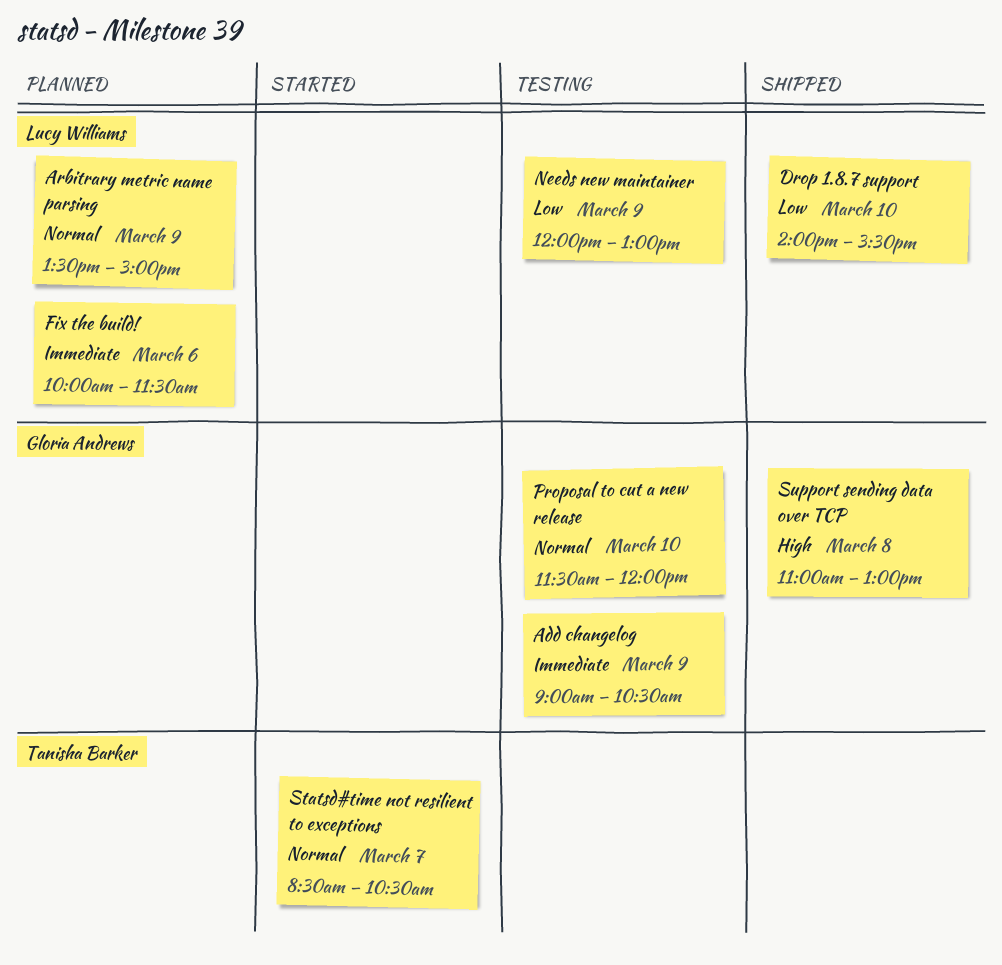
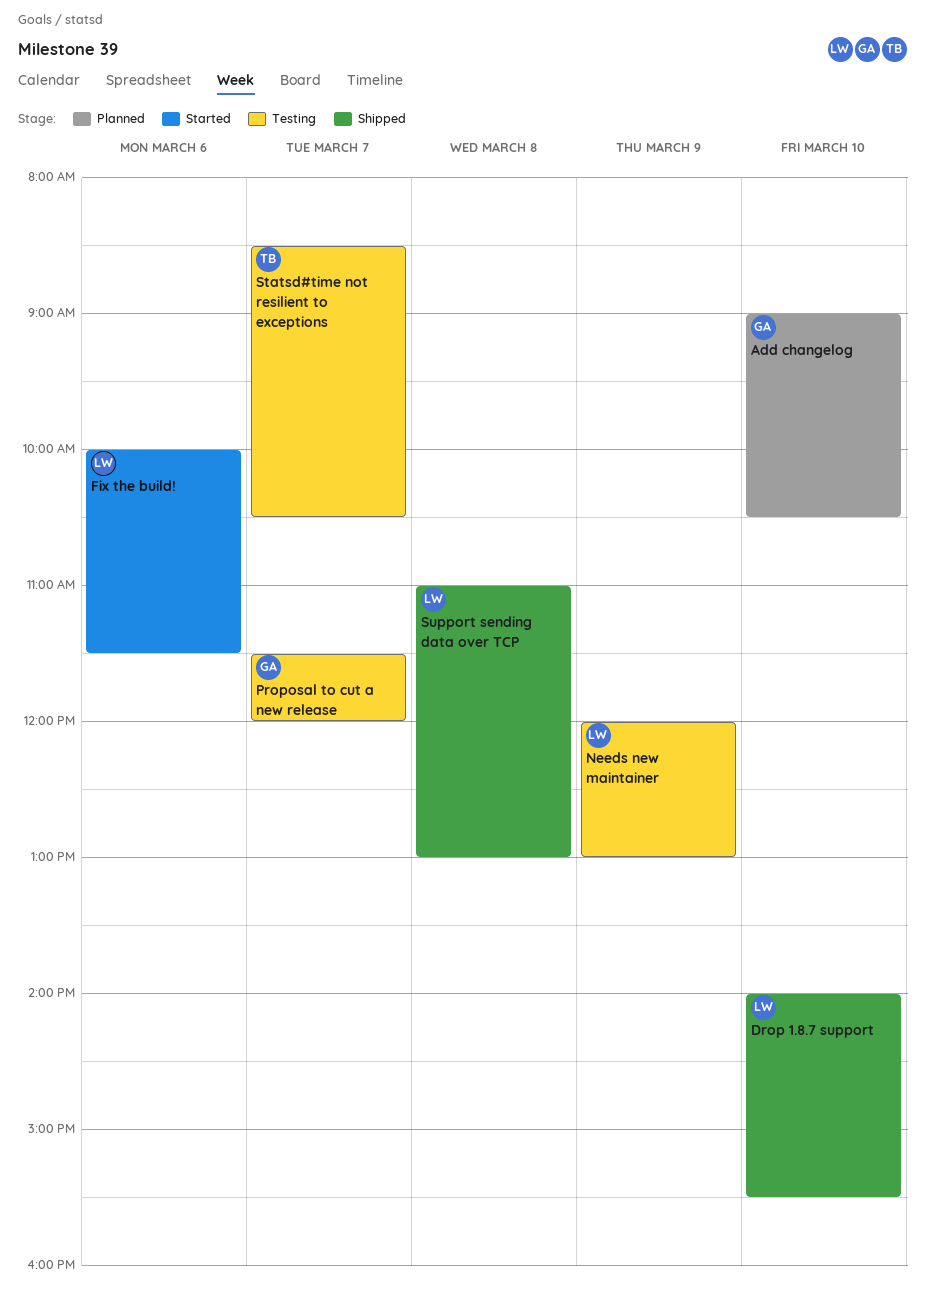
Add changelog, status: Testing -> Planned
Add changelog, day: Mar 9 -> Mar 10
Arbitrary metric name parsing: present -> none
Fix the build!, status: Planned -> Started
Proposal to cut a new release, day: Mar 10 -> Mar 7
Statsd#time not resilient to exceptions, status: Started -> Testing
Support sending data over TCP, owner: Gloria Andrews -> Lucy Williams

